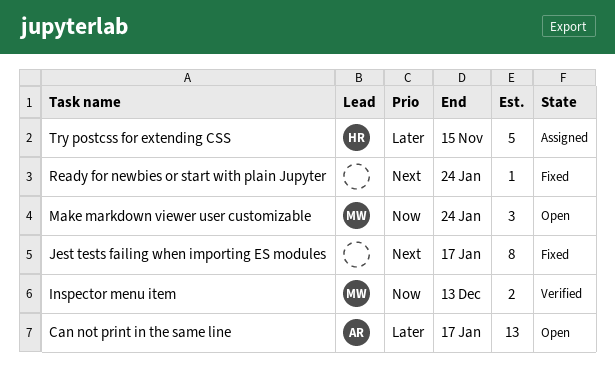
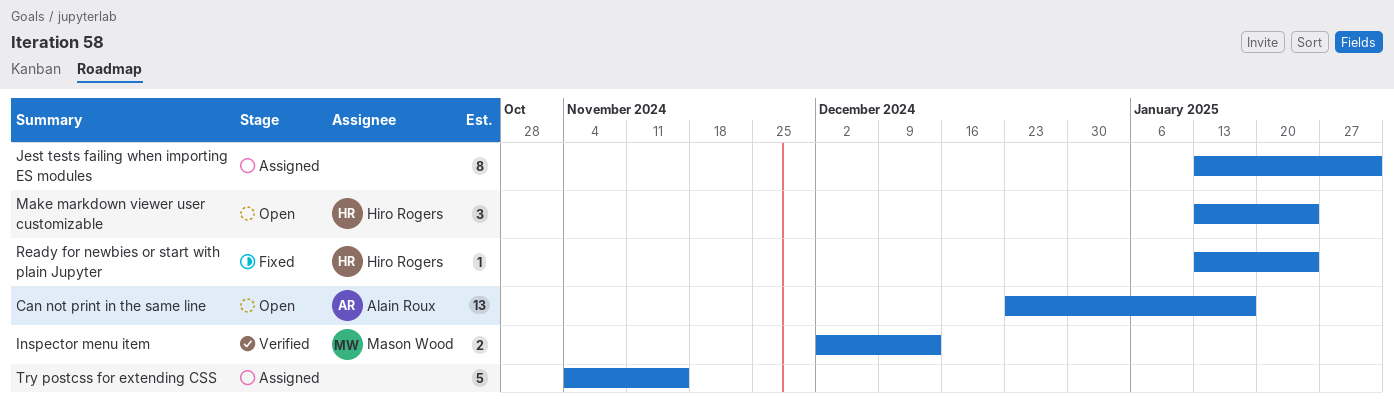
Jest tests failing when importing ES modules, status: Fixed -> Assigned
Jest tests failing when importing ES modules, due: Jan 17 -> Jan 31
Make markdown viewer user customizable, owner: Mason Wood -> Hiro Rogers
Ready for newbies or start with plain Jupyter, owner: none -> Hiro Rogers
Try postcss for extending CSS, owner: Hiro Rogers -> none

